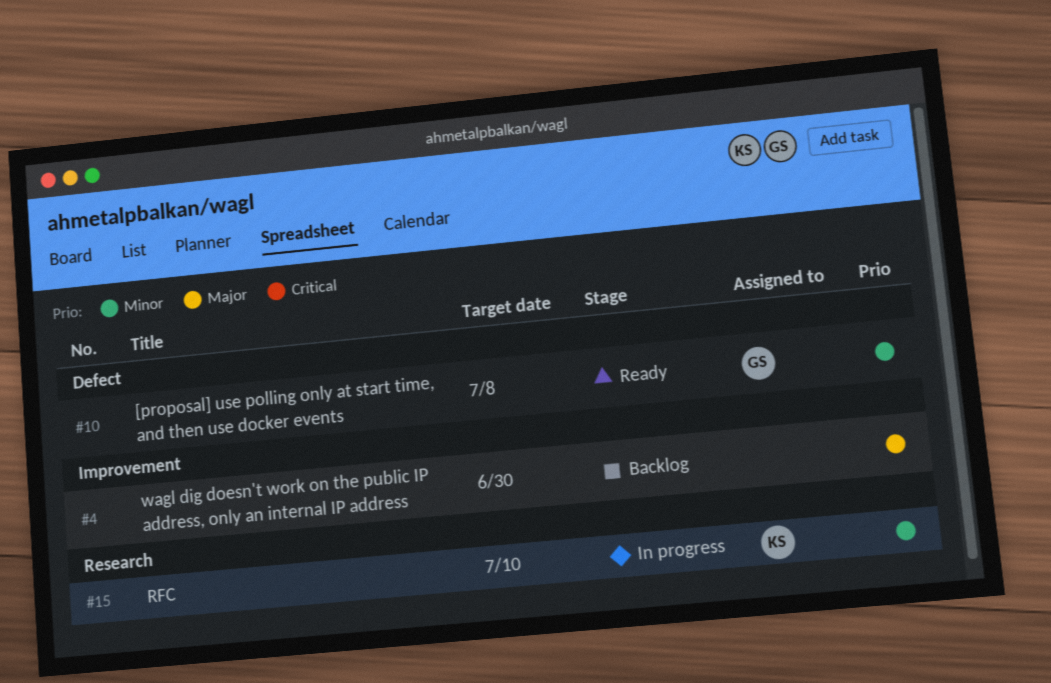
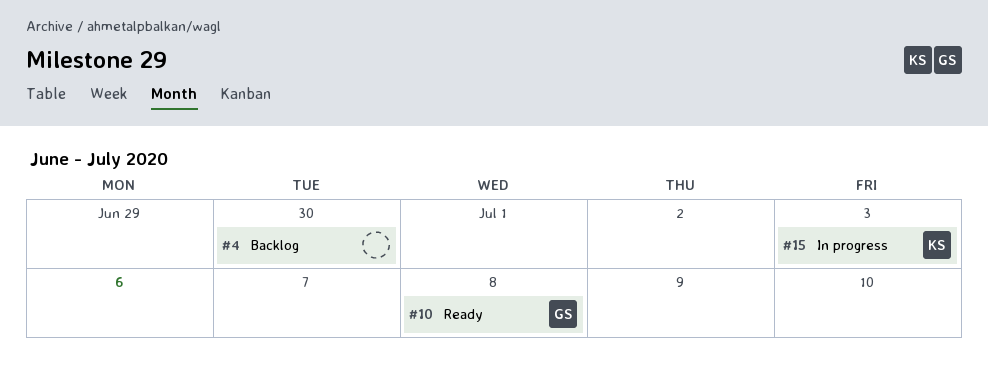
#15, due: Jul 10 -> Jul 3

